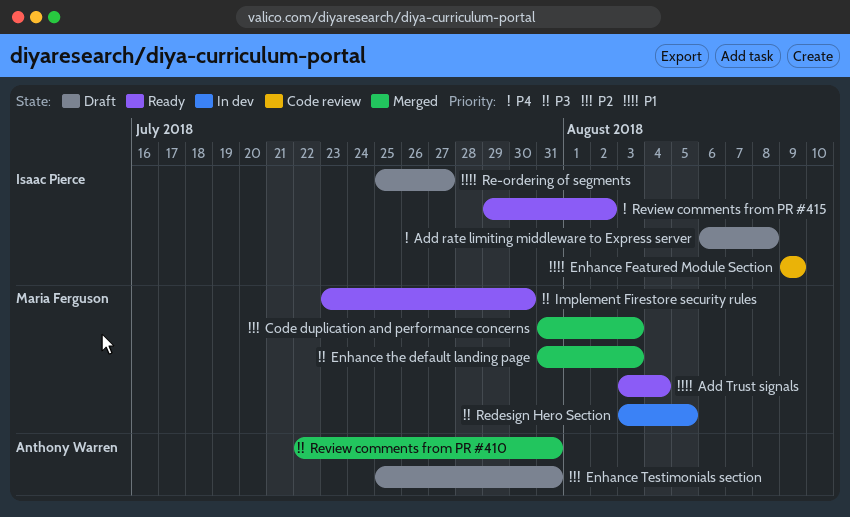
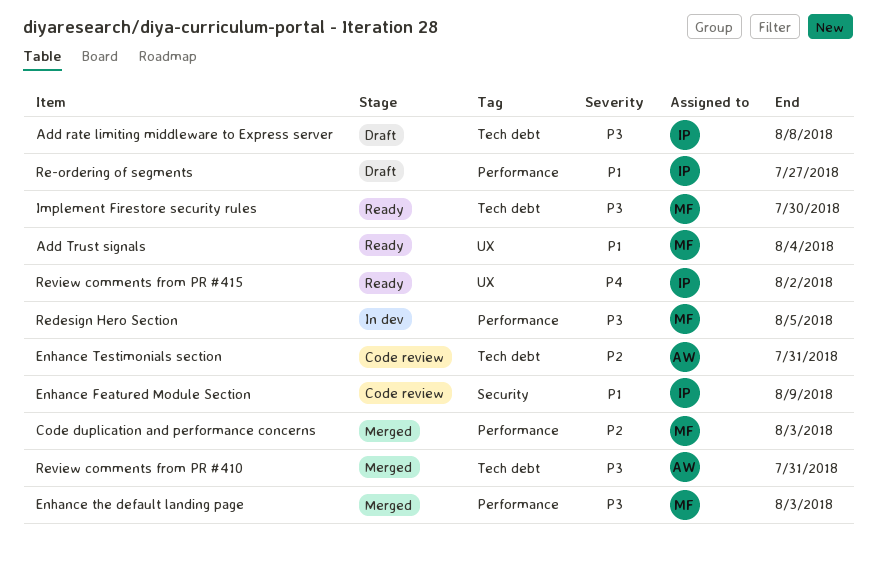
Add rate limiting middleware to Express server, priority: P4 -> P3
Enhance Testimonials section, status: Draft -> Code review

